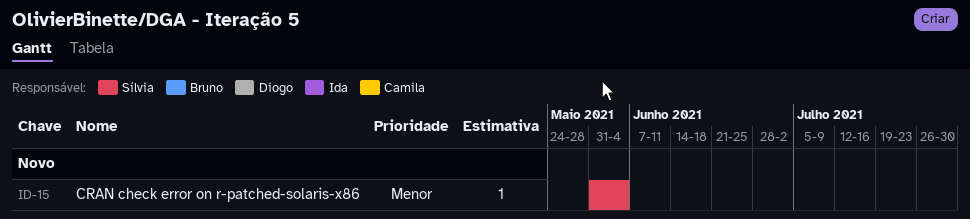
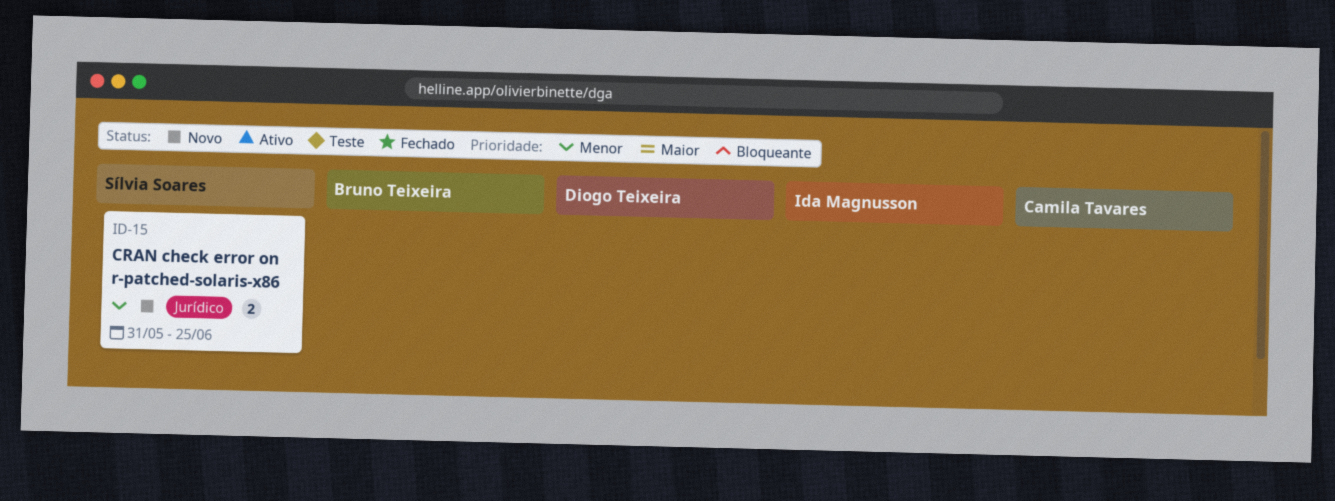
ID-15, estimate: 1 -> 2
ID-15, due: Jun 4 -> Jun 25

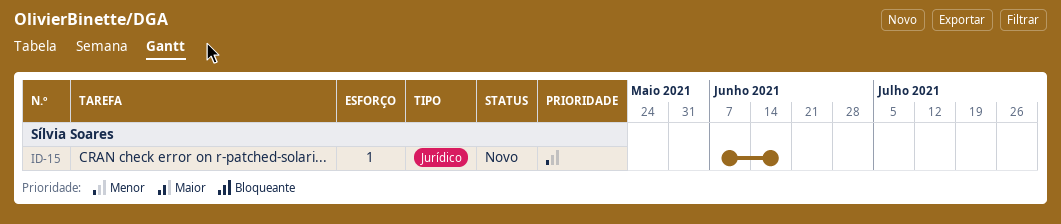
ID-15, estimate: 2 -> 1
ID-15, start: May 31 -> Jun 7
ID-15, due: Jun 25 -> Jun 18

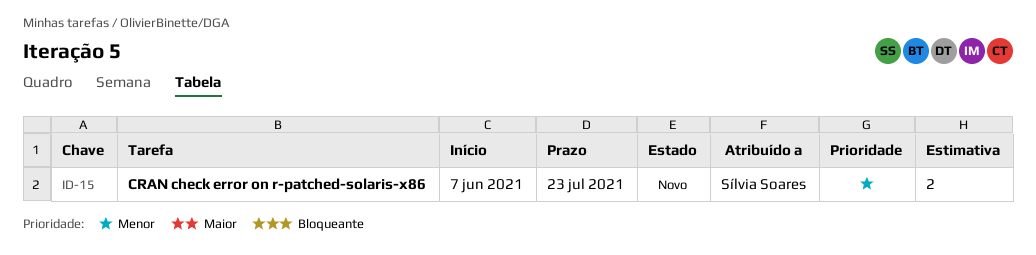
ID-15, estimate: 1 -> 2
ID-15, due: Jun 18 -> Jul 23

